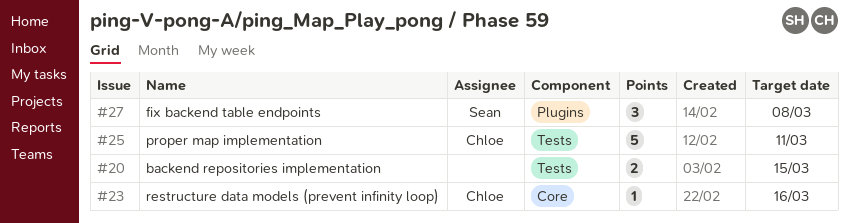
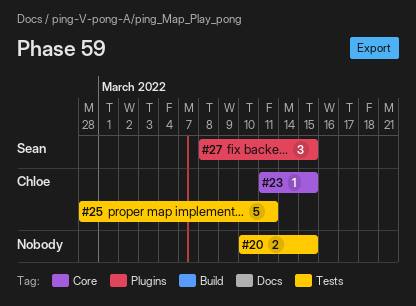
#23, due: Mar 16 -> Mar 15
#27, due: Mar 8 -> Mar 15

